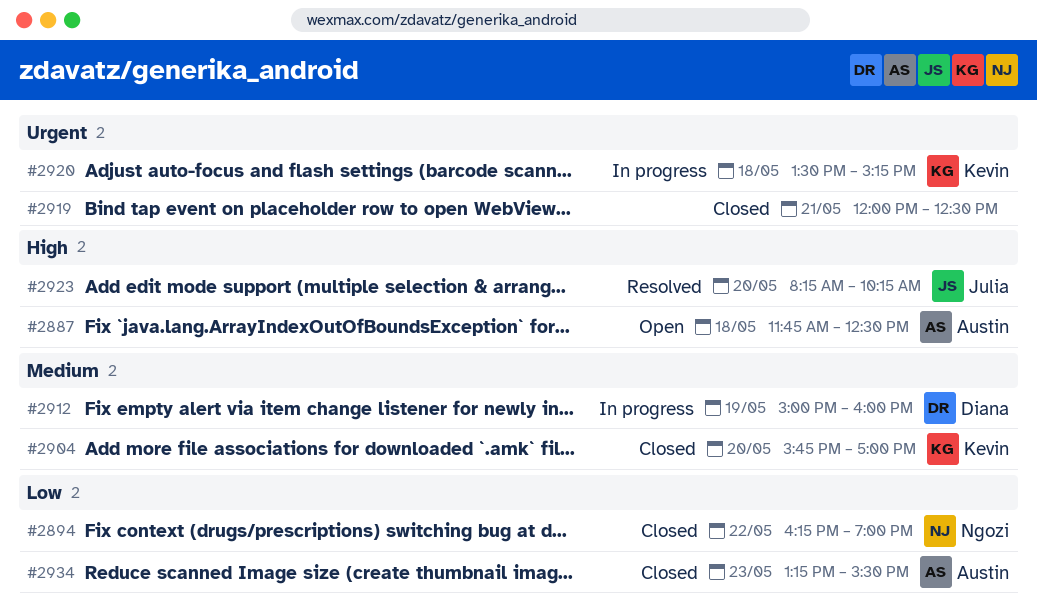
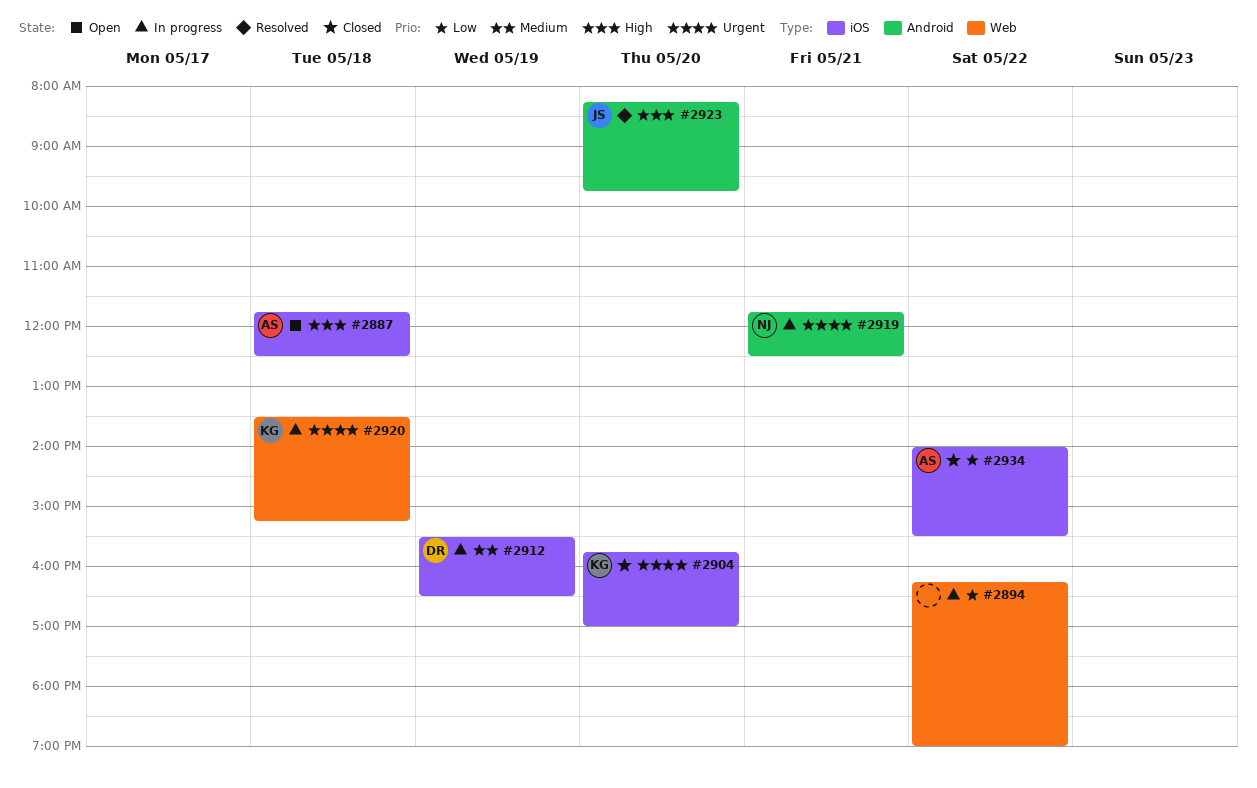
#2894, status: Closed -> In progress
#2894, owner: Ngozi -> none
#2904, priority: Medium -> Urgent
#2912, begins: 15:00 -> 15:30
#2912, ends: 16:00 -> 16:30
#2919, status: Closed -> In progress
#2919, owner: none -> Ngozi
#2919, begins: 12:00 -> 11:45
#2923, ends: 10:15 -> 09:45
#2934, day: May 23 -> May 22
#2934, begins: 13:15 -> 14:00

